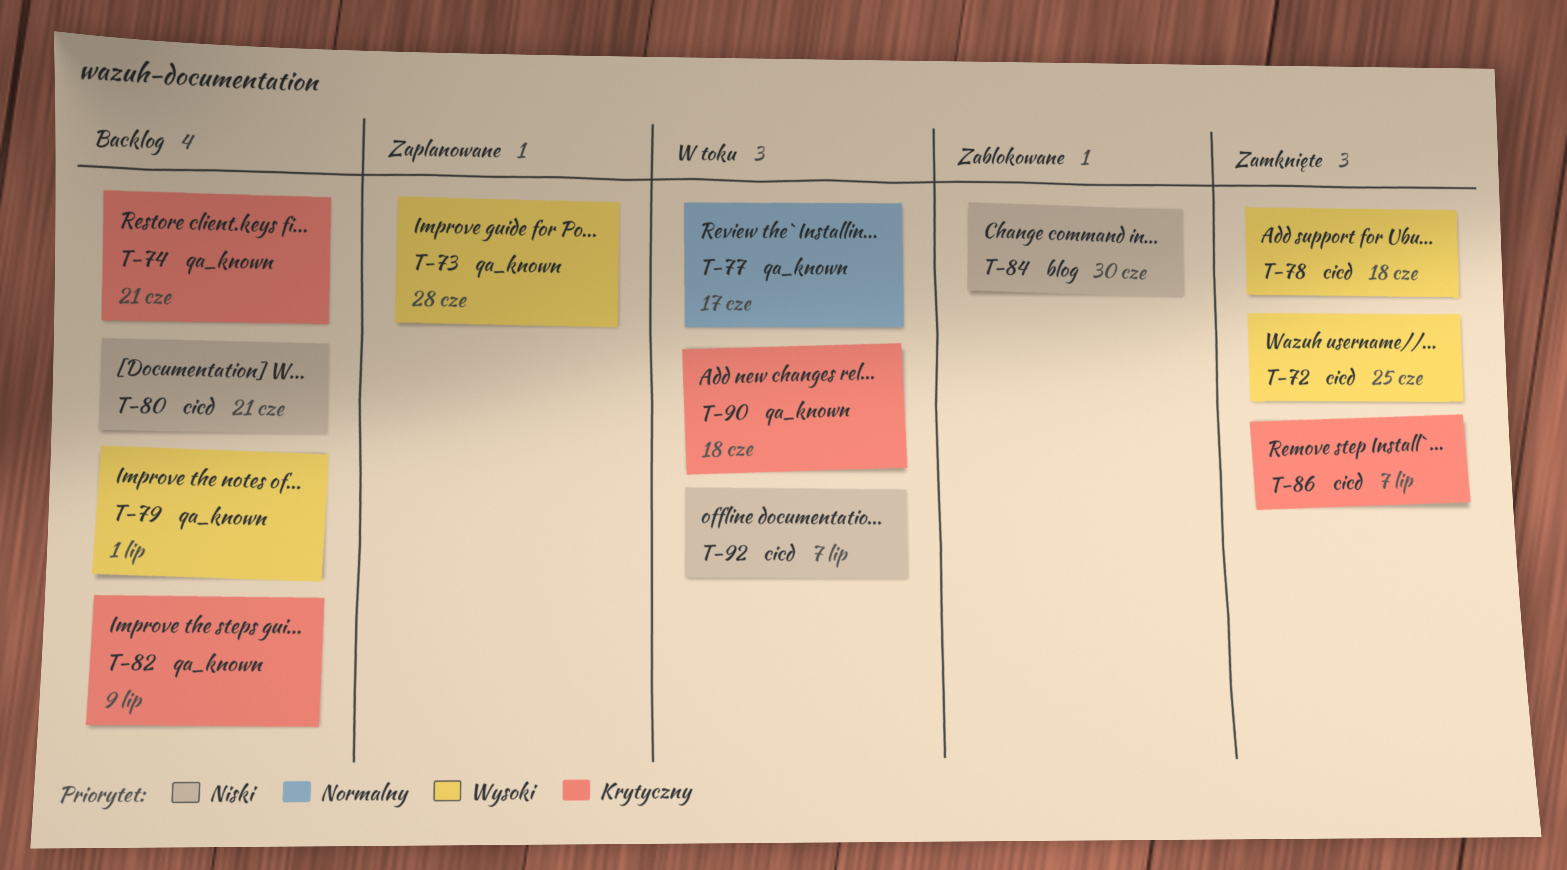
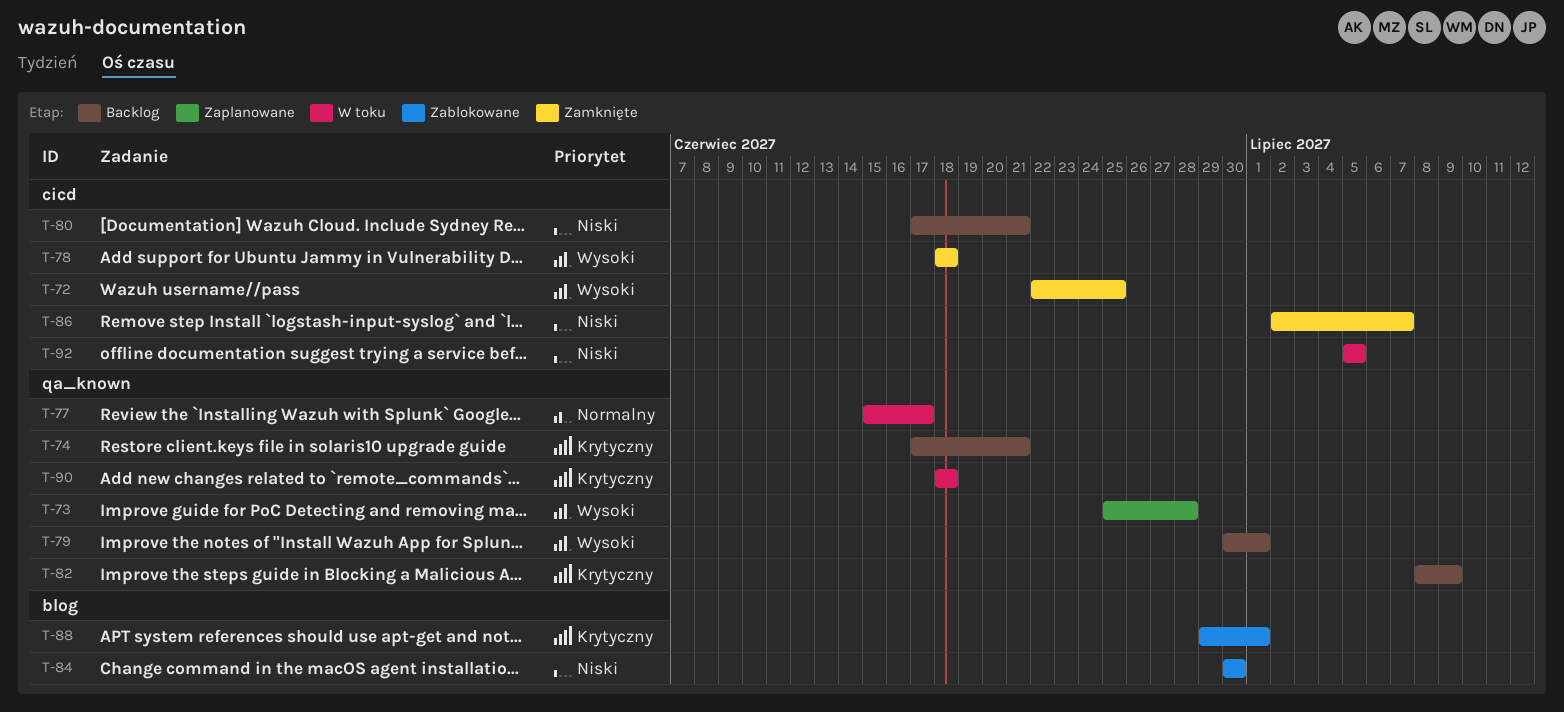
T-86, priority: Krytyczny -> Niski
T-88: none -> present
T-92, due: Jul 7 -> Jul 5

